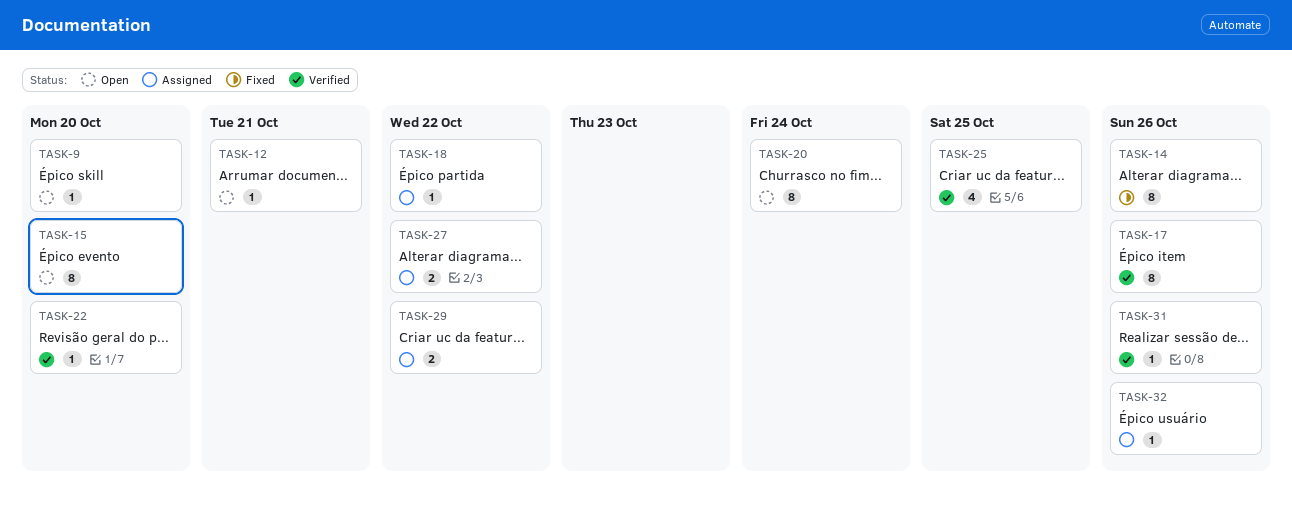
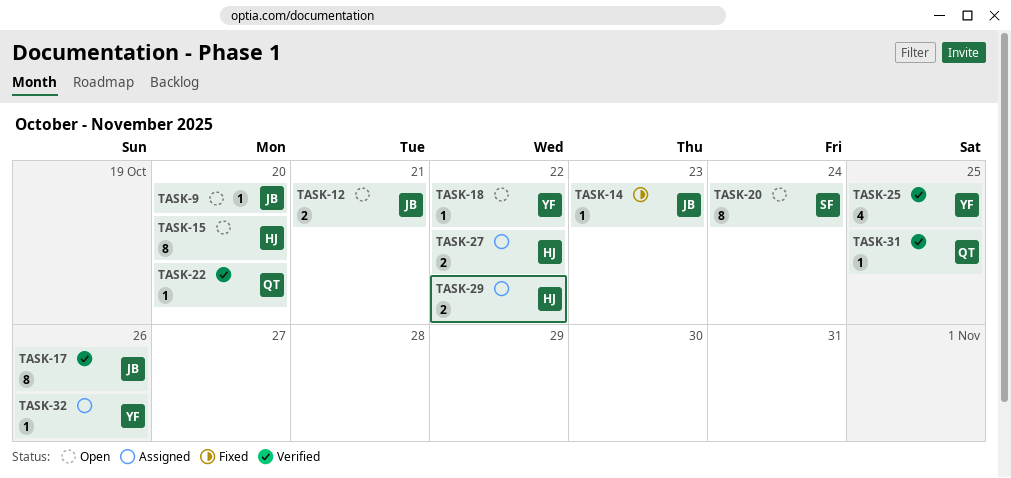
TASK-12, estimate: 1 -> 2
TASK-14, estimate: 8 -> 1
TASK-14, due: Oct 26 -> Oct 23
TASK-18, status: Assigned -> Open
TASK-31, due: Oct 26 -> Oct 25

